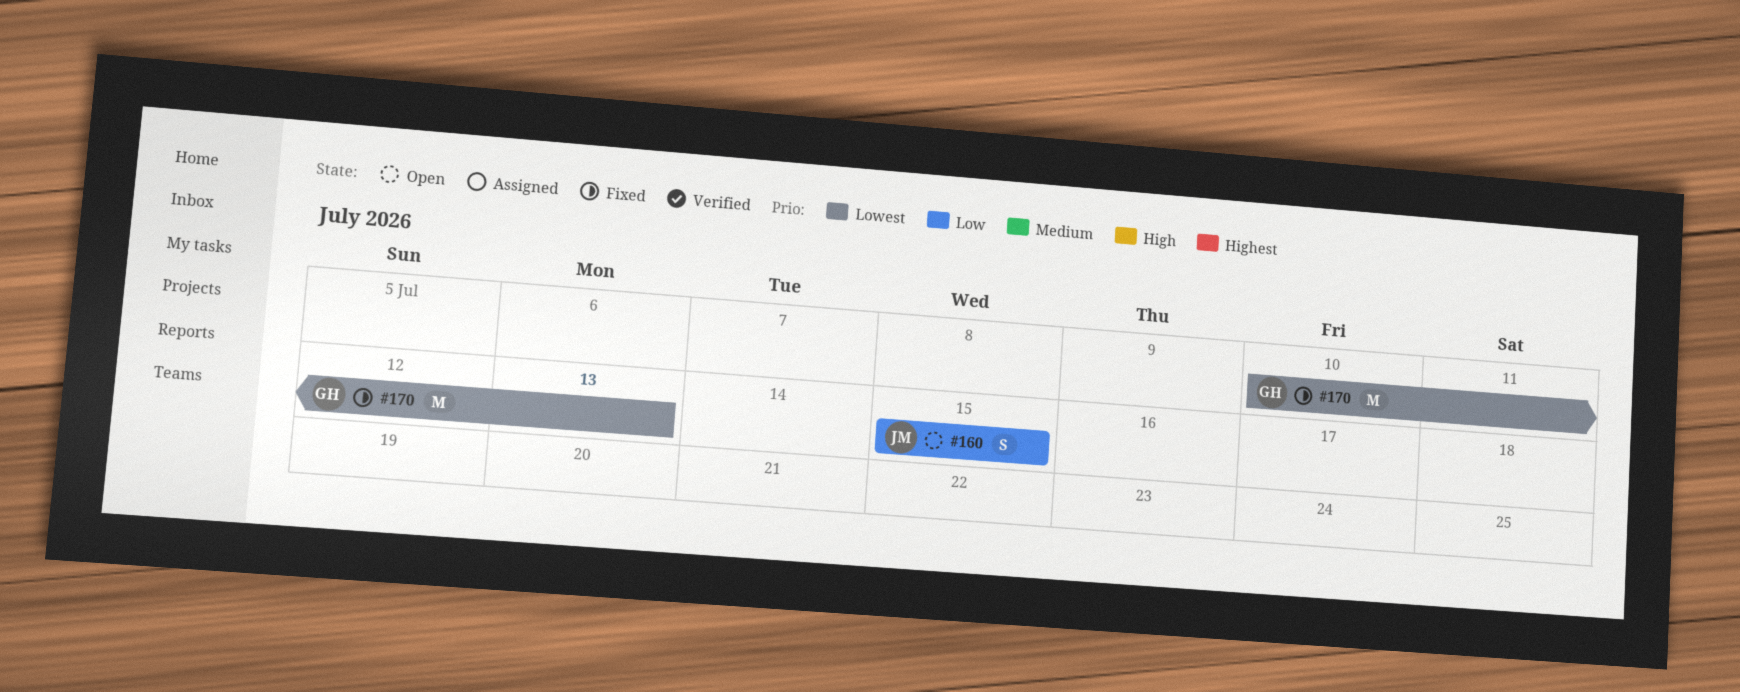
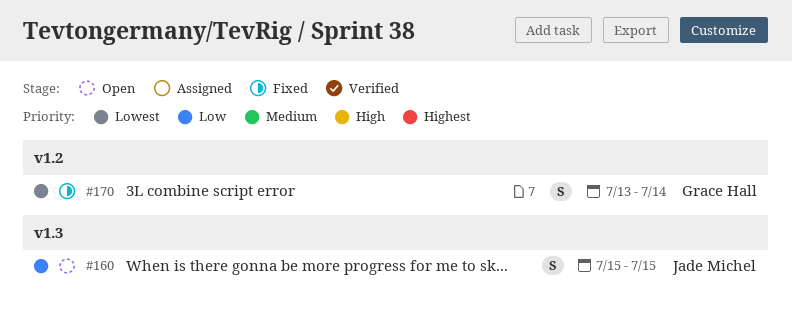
#170, estimate: M -> S
#170, start: Jul 10 -> Jul 13
#170, due: Jul 13 -> Jul 14

